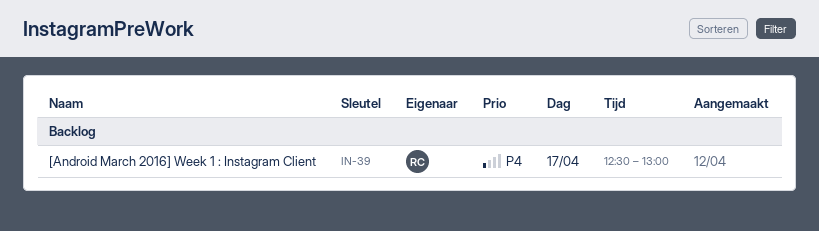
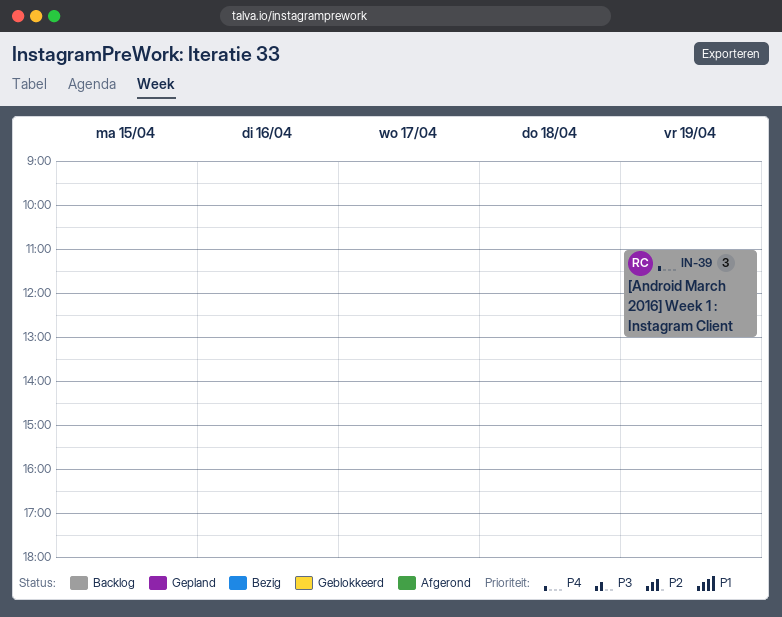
IN-39, day: Apr 17 -> Apr 19
IN-39, begins: 12:30 -> 11:00

